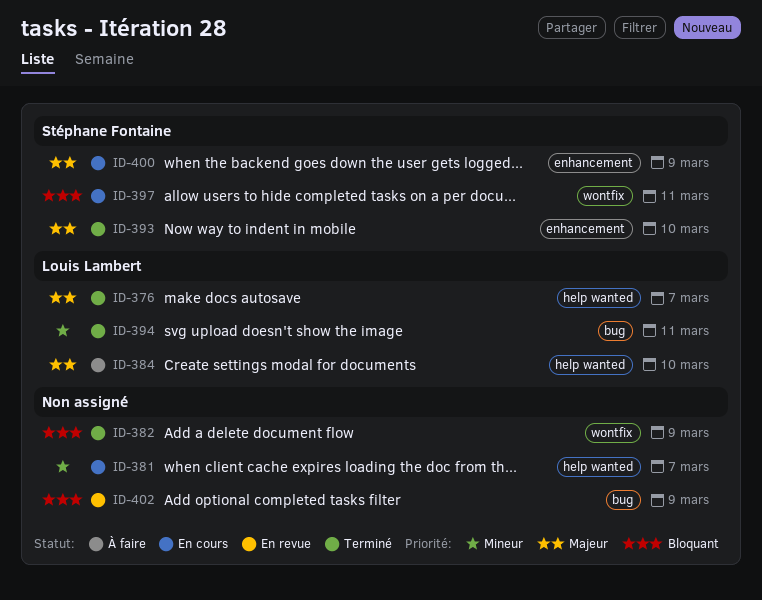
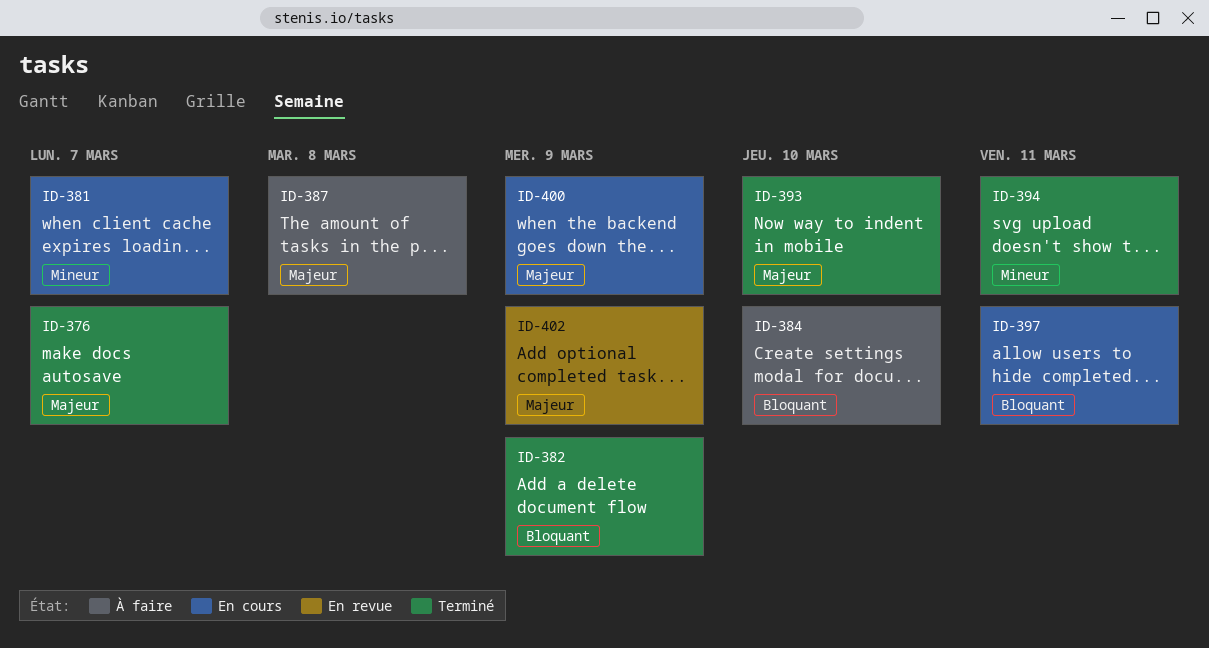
ID-384, priority: Majeur -> Bloquant
ID-387: none -> present
ID-402, priority: Bloquant -> Majeur

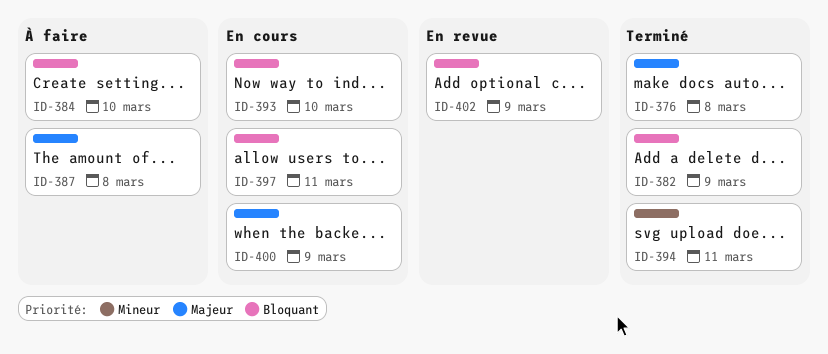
ID-376, due: Mar 7 -> Mar 8
ID-381: present -> none
ID-393, status: Terminé -> En cours
ID-393, priority: Majeur -> Bloquant
ID-402, priority: Majeur -> Bloquant

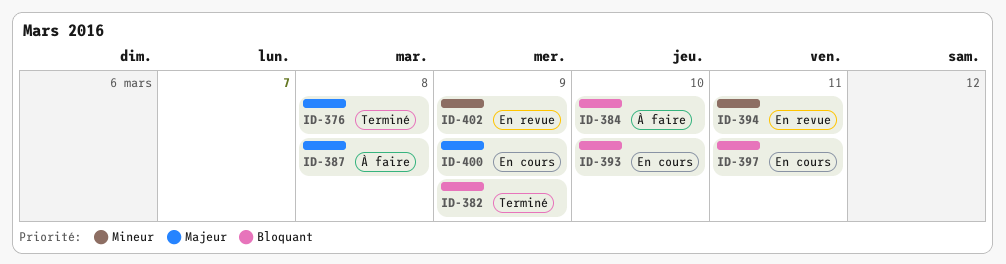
ID-394, status: Terminé -> En revue
ID-402, priority: Bloquant -> Mineur

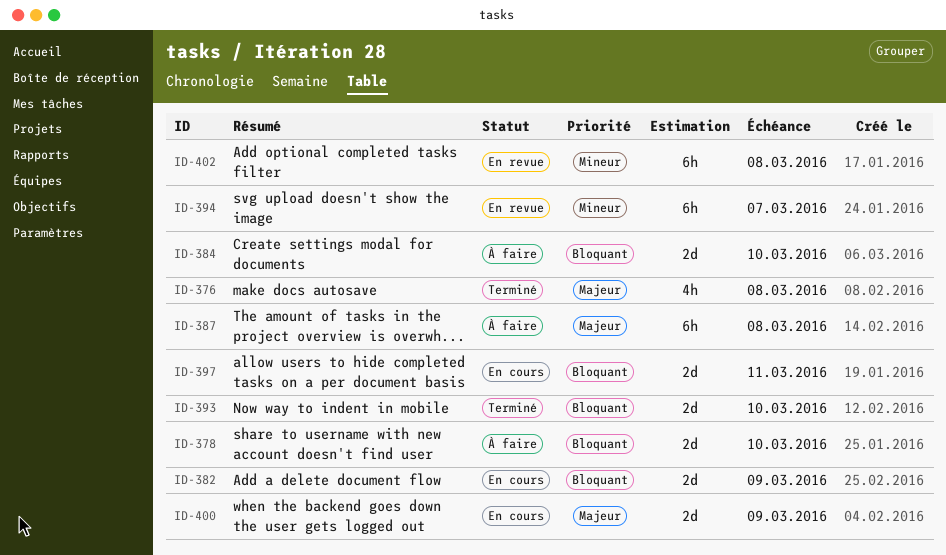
ID-378: none -> present
ID-382, status: Terminé -> En cours
ID-393, status: En cours -> Terminé
ID-394, due: Mar 11 -> Mar 7
ID-402, due: Mar 9 -> Mar 8

